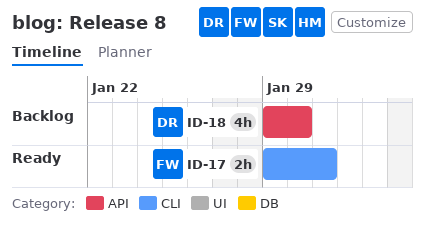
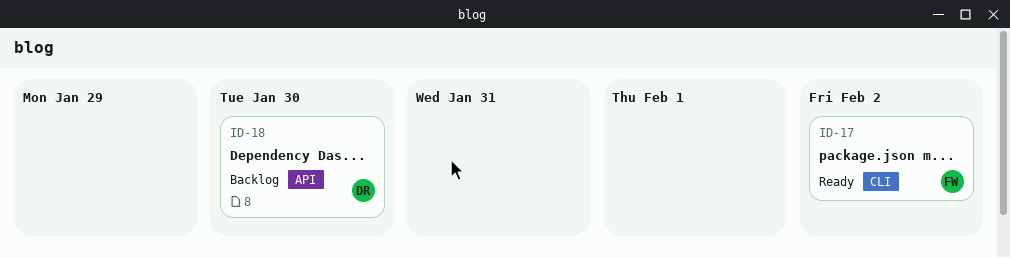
ID-17, due: Jan 31 -> Feb 2

